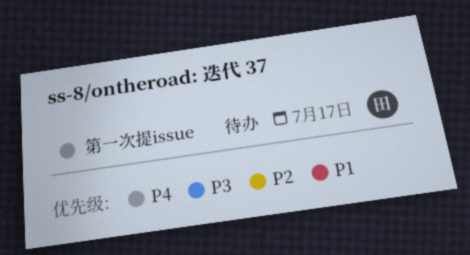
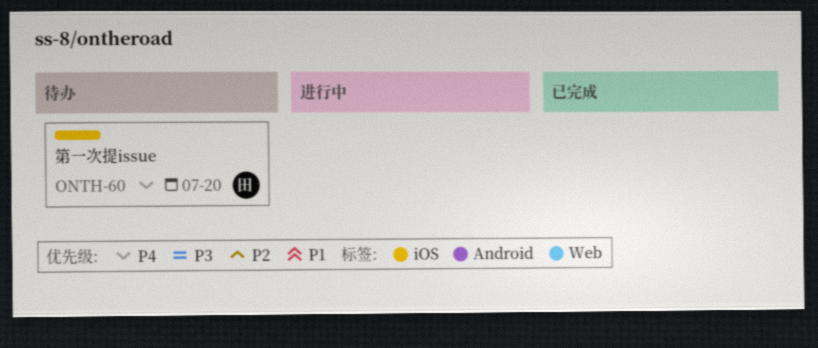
第一次提issue, due: Jul 17 -> Jul 20

